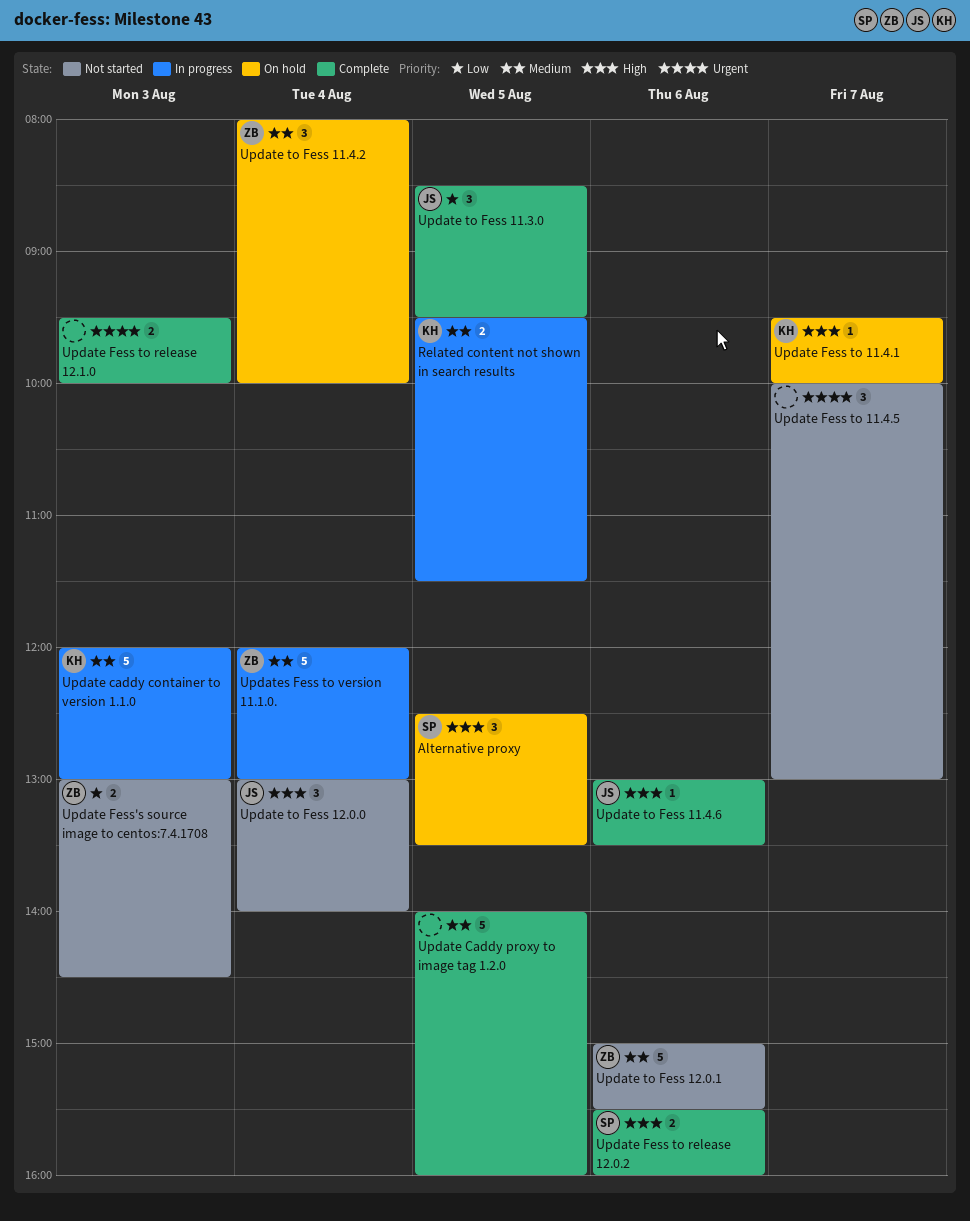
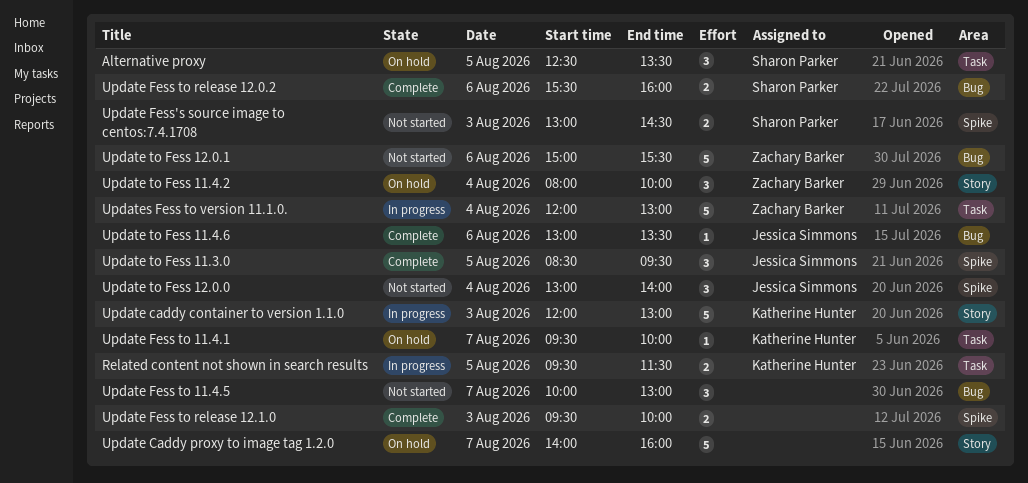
Update Caddy proxy to image tag 1.2.0, status: Complete -> On hold
Update Caddy proxy to image tag 1.2.0, day: Aug 5 -> Aug 7
Update Fess's source image to centos:7.4.1708, owner: Zachary Barker -> Sharon Parker

